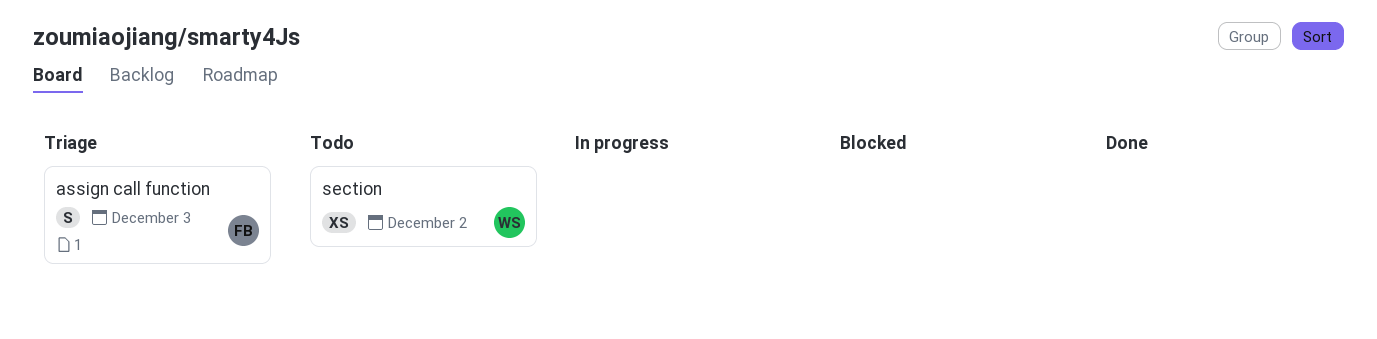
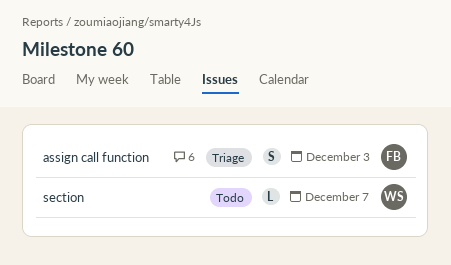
section, estimate: XS -> L
section, due: Dec 2 -> Dec 7

